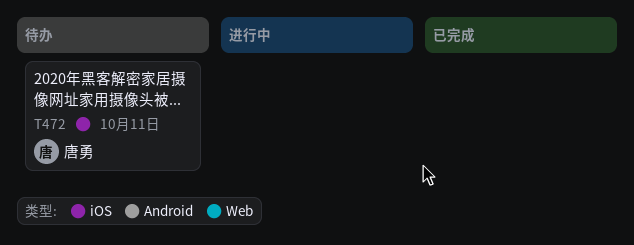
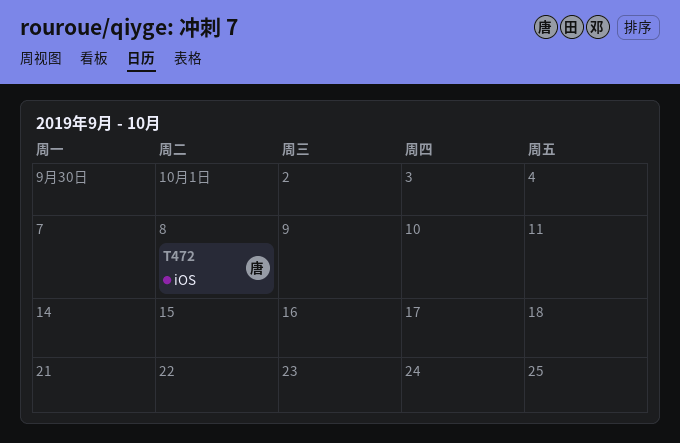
T472, due: Oct 11 -> Oct 8

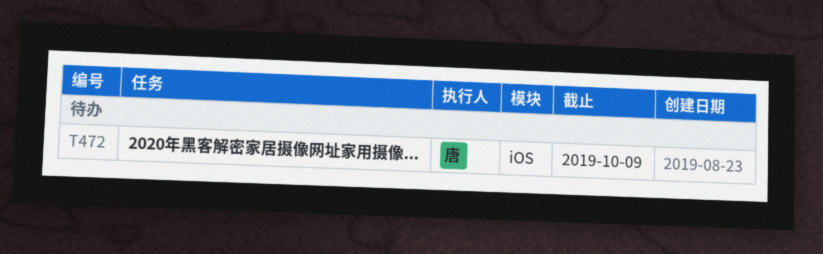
T472, due: Oct 8 -> Oct 9

